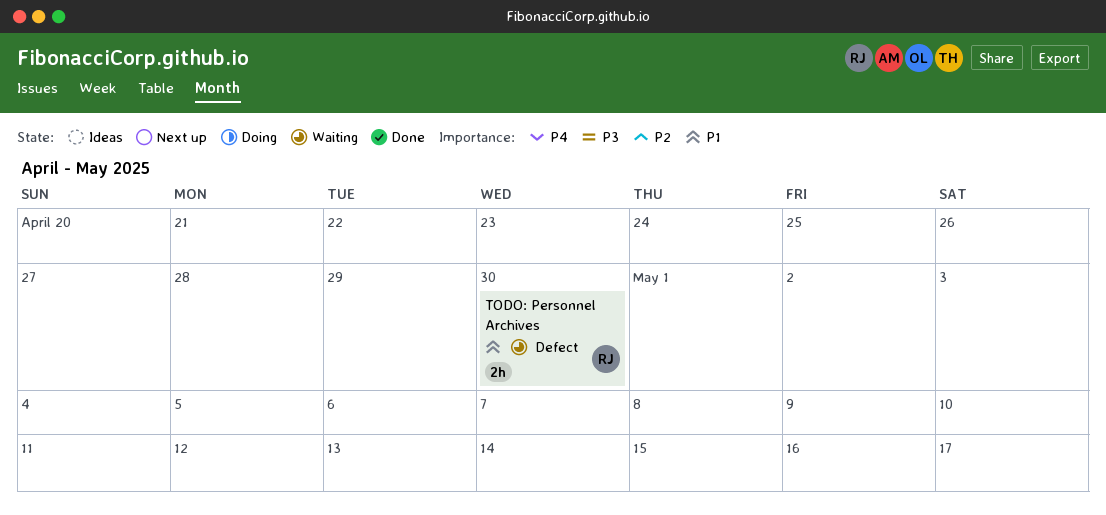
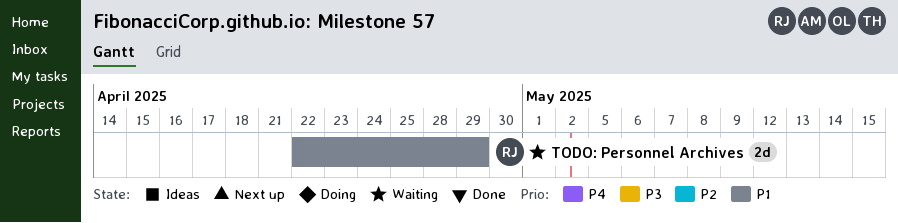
TODO: Personnel Archives, estimate: 2h -> 2d
TODO: Personnel Archives, due: Apr 30 -> Apr 29

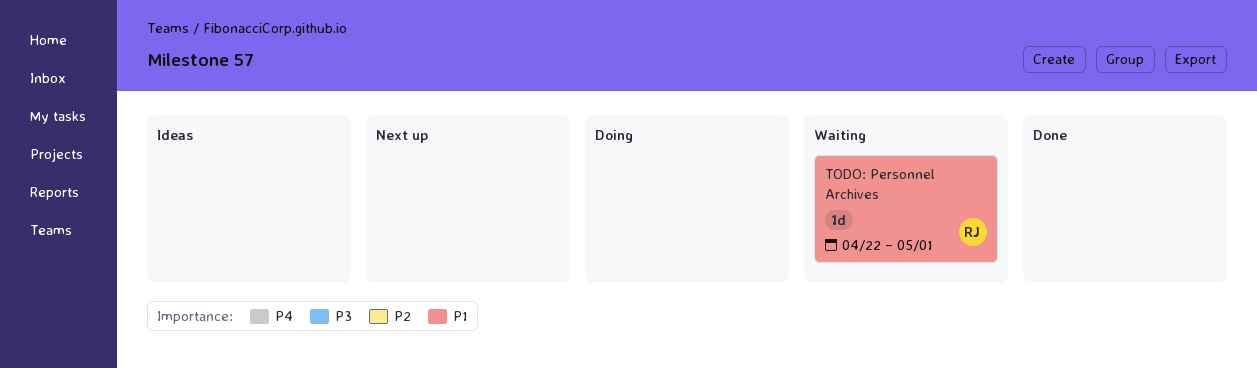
TODO: Personnel Archives, estimate: 2d -> 1d
TODO: Personnel Archives, due: Apr 29 -> May 1

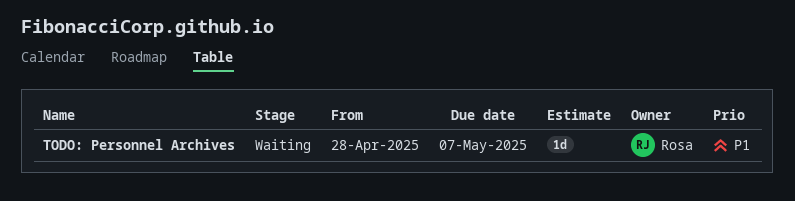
TODO: Personnel Archives, start: Apr 22 -> Apr 28
TODO: Personnel Archives, due: May 1 -> May 7

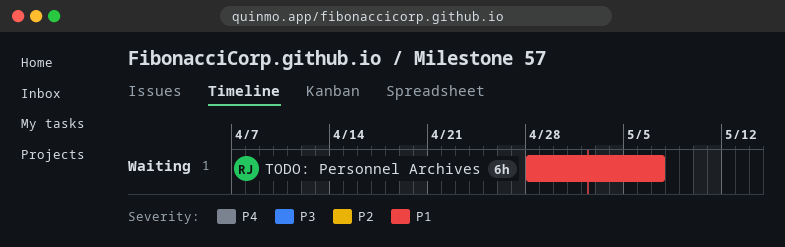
TODO: Personnel Archives, estimate: 1d -> 6h

